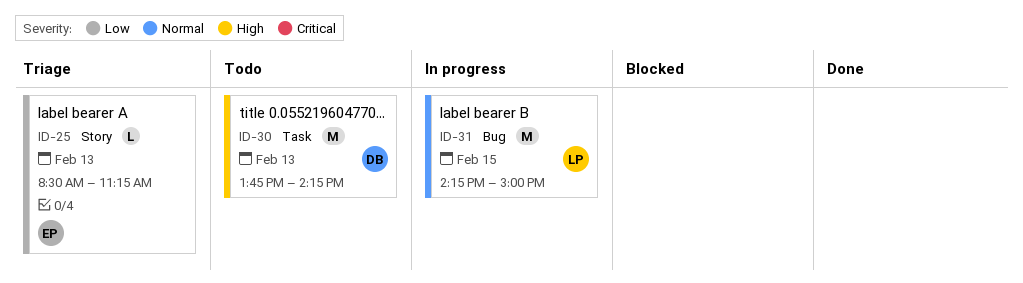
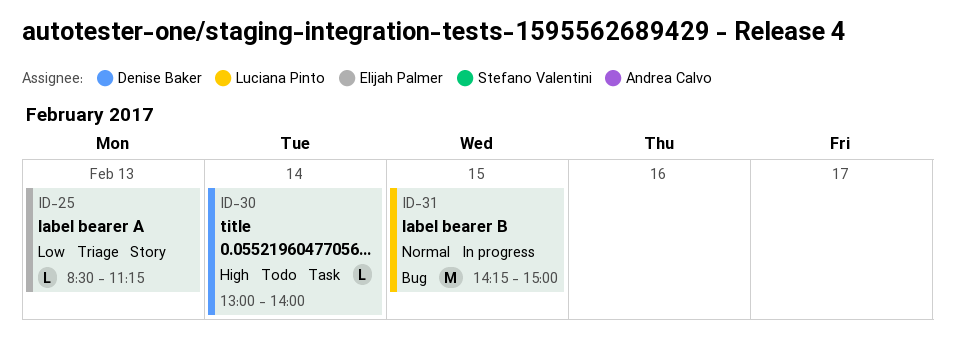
ID-30, estimate: M -> L
ID-30, day: Feb 13 -> Feb 14
ID-30, begins: 13:45 -> 13:00
ID-30, ends: 14:15 -> 14:00

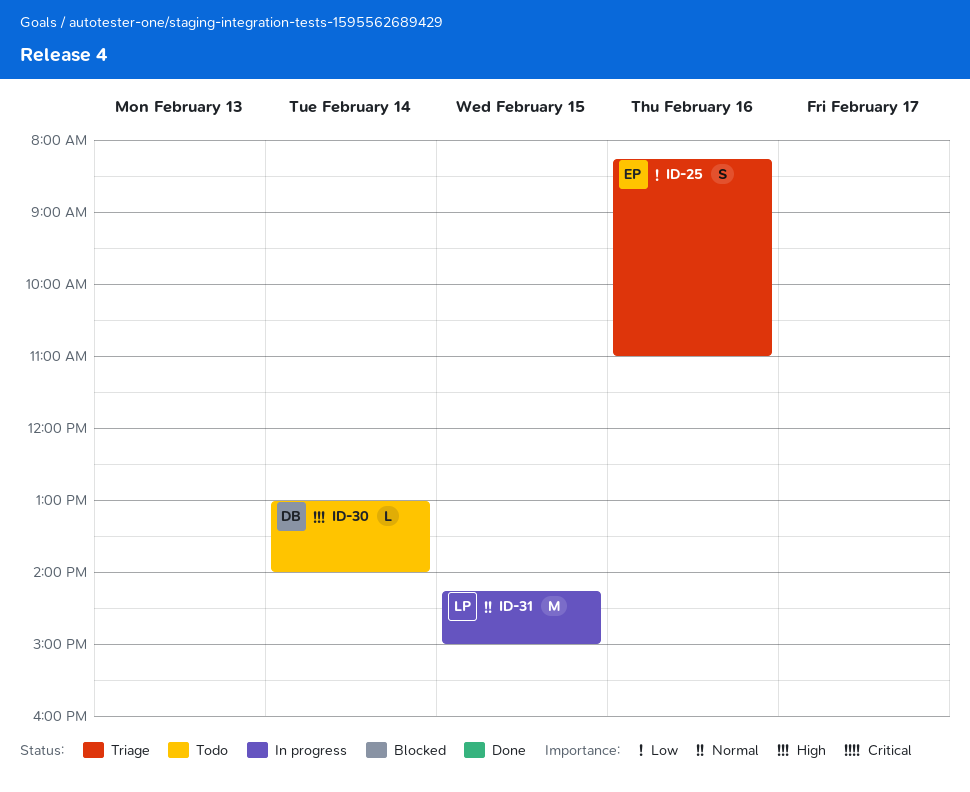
ID-25, estimate: L -> S
ID-25, day: Feb 13 -> Feb 16
ID-25, begins: 08:30 -> 08:15
ID-25, ends: 11:15 -> 11:00

